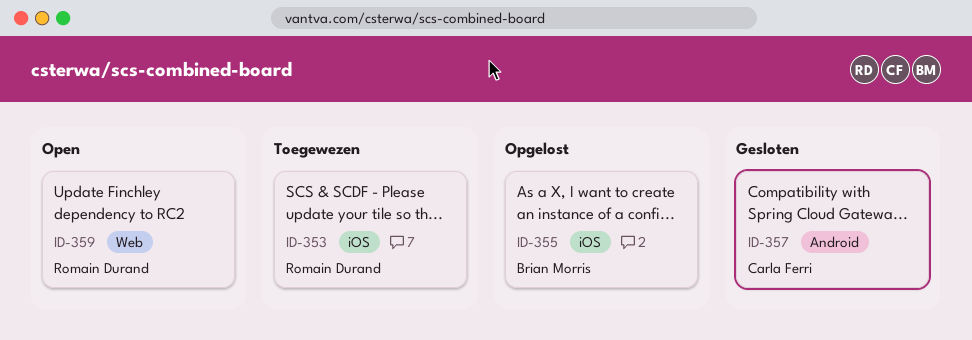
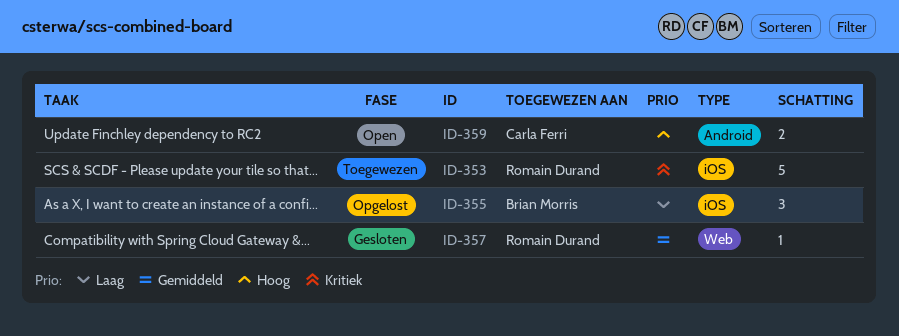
ID-357, owner: Carla Ferri -> Romain Durand
ID-357, label: Android -> Web
ID-359, owner: Romain Durand -> Carla Ferri
ID-359, label: Web -> Android

